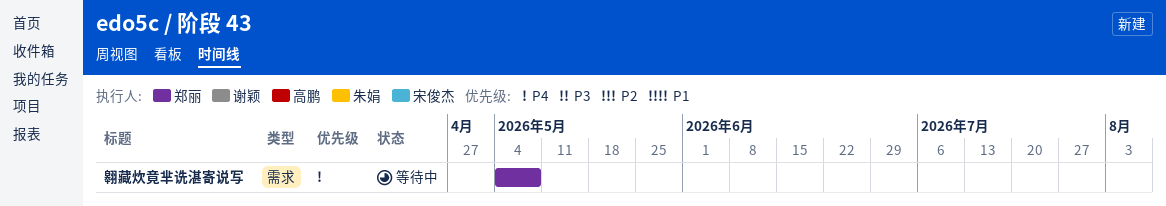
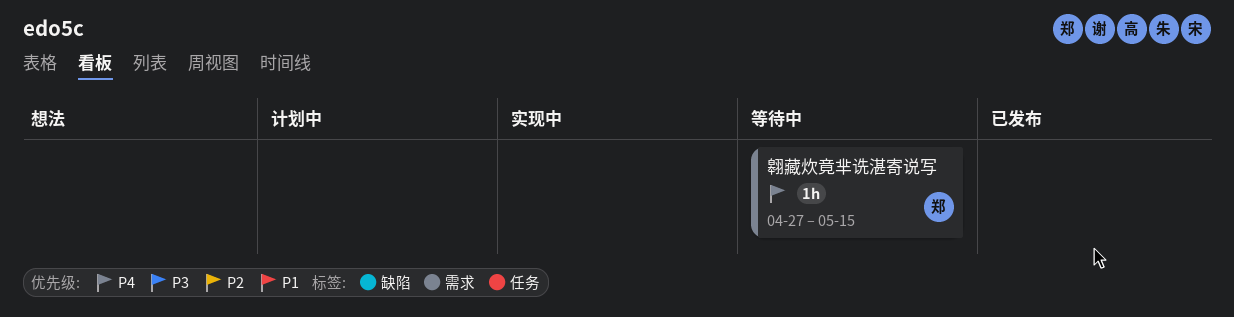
翱藏炊竟芈诜湛寄说写, start: May 4 -> Apr 27
翱藏炊竟芈诜湛寄说写, due: May 8 -> May 15

